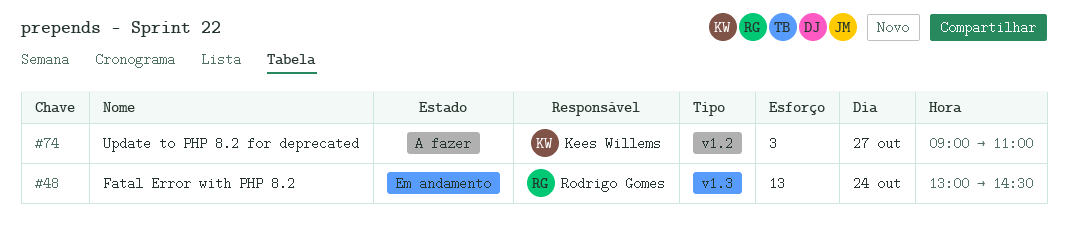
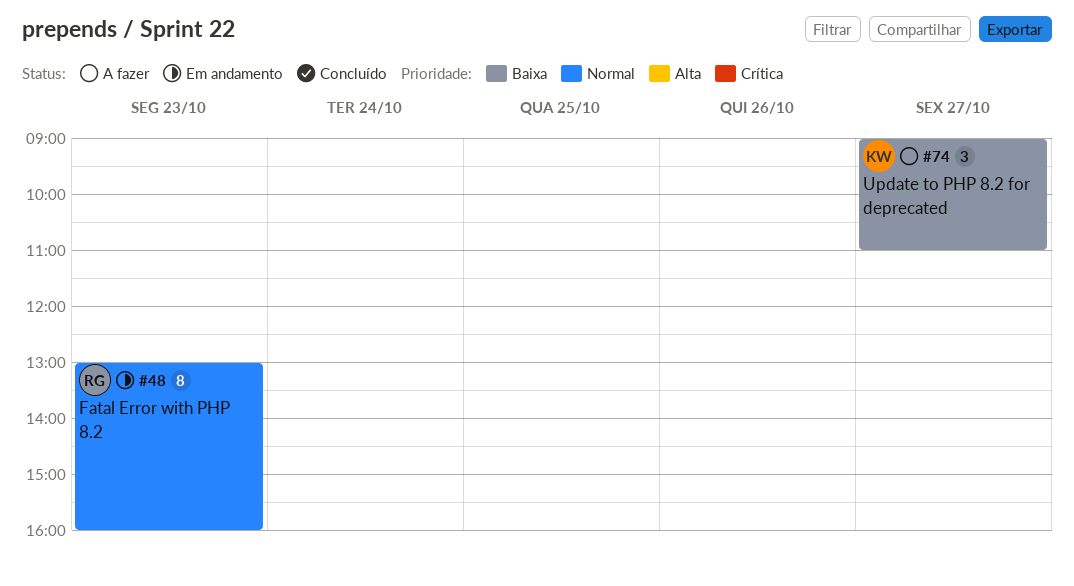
#48, estimate: 13 -> 8
#48, day: Oct 24 -> Oct 23
#48, ends: 14:30 -> 16:00

